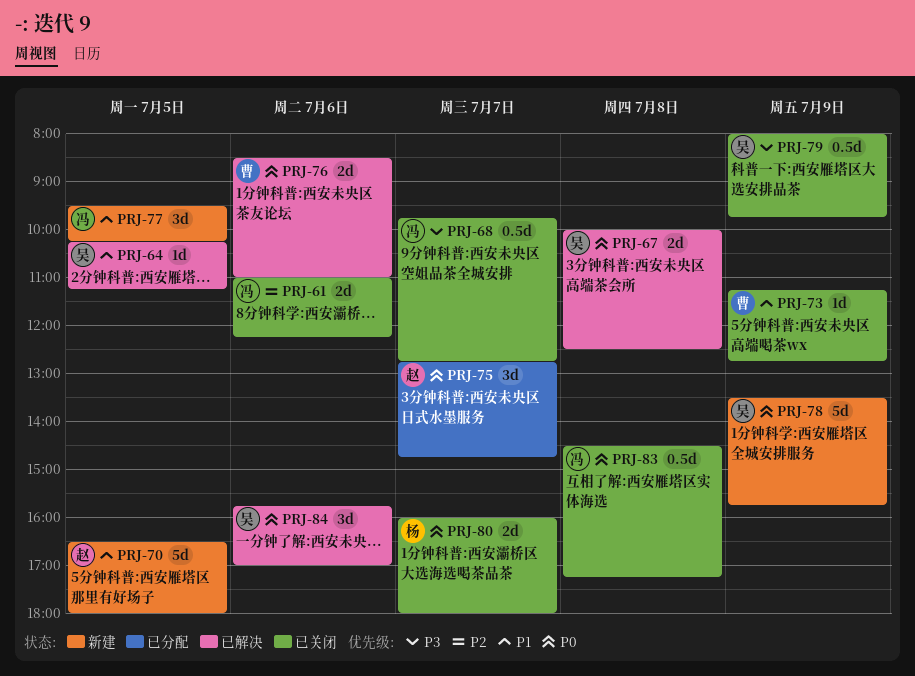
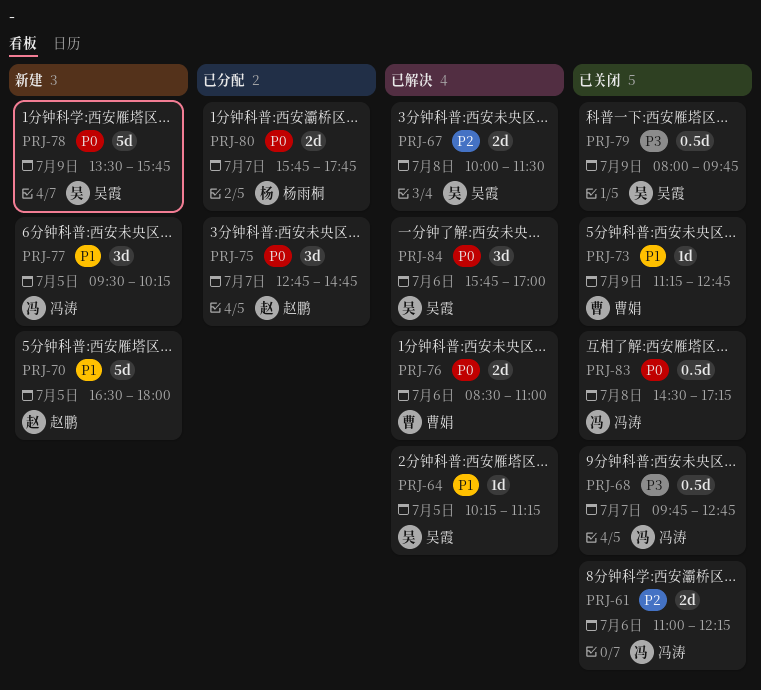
PRJ-67, priority: P0 -> P2
PRJ-67, ends: 12:30 -> 11:30
PRJ-80, status: 已关闭 -> 已分配
PRJ-80, begins: 16:00 -> 15:45
PRJ-80, ends: 18:00 -> 17:45

